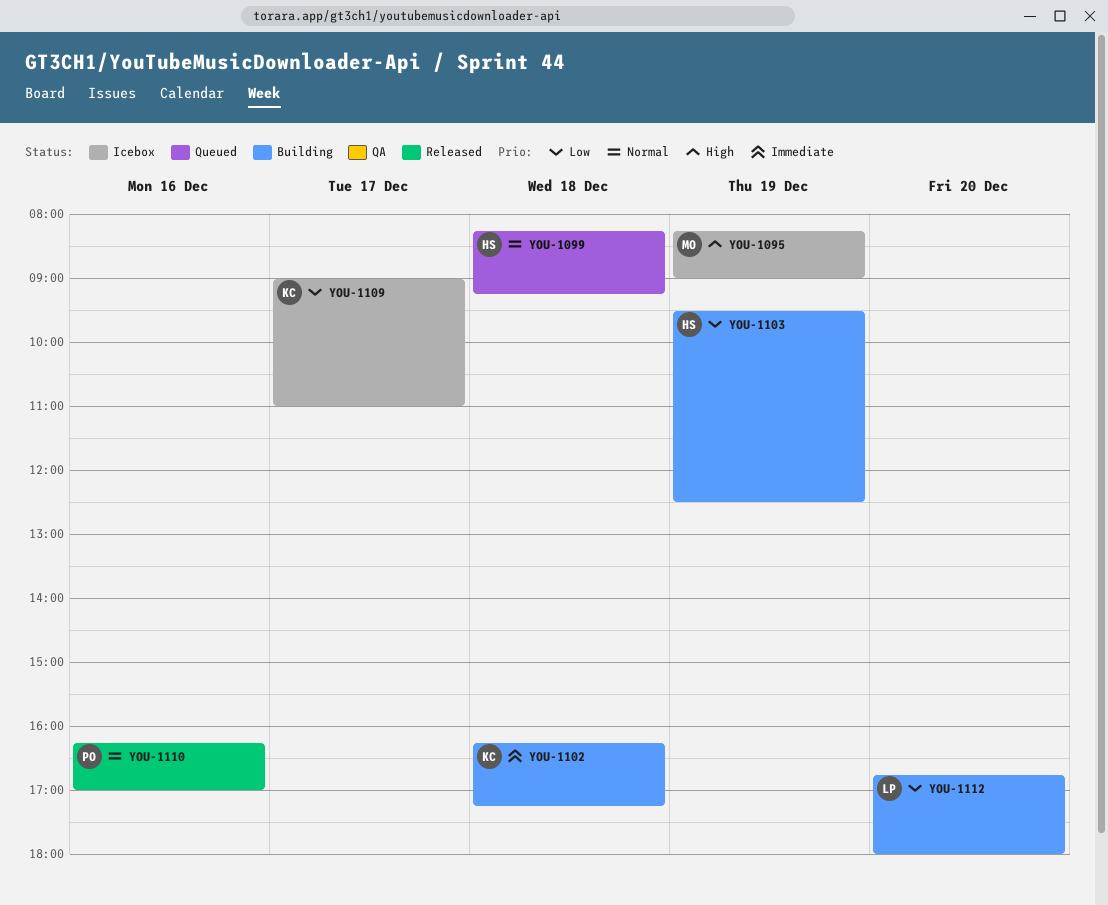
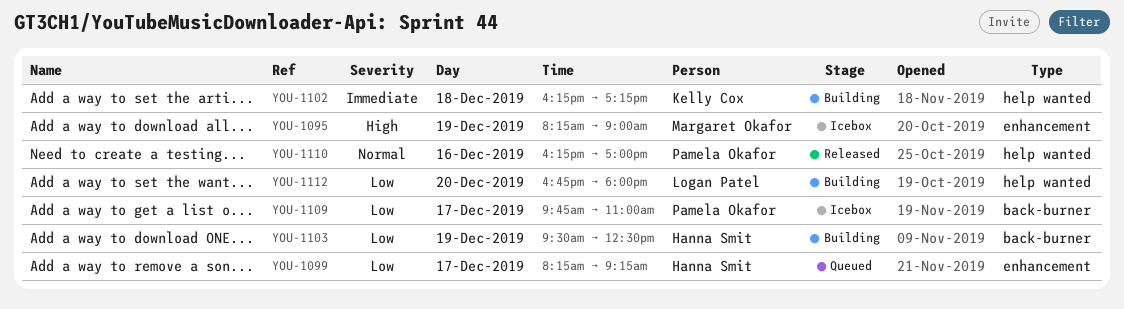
YOU-1099, priority: Normal -> Low
YOU-1099, day: Dec 18 -> Dec 17
YOU-1109, owner: Kelly Cox -> Pamela Okafor
YOU-1109, begins: 09:00 -> 09:45

